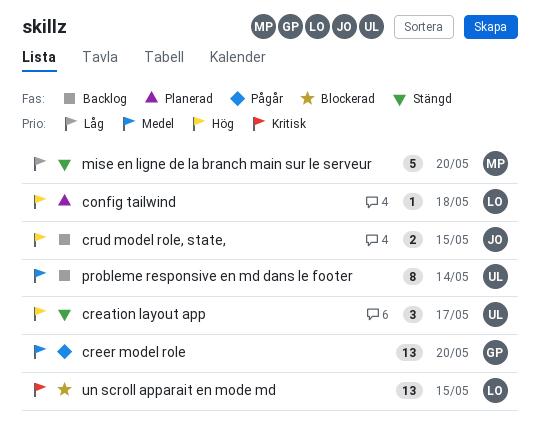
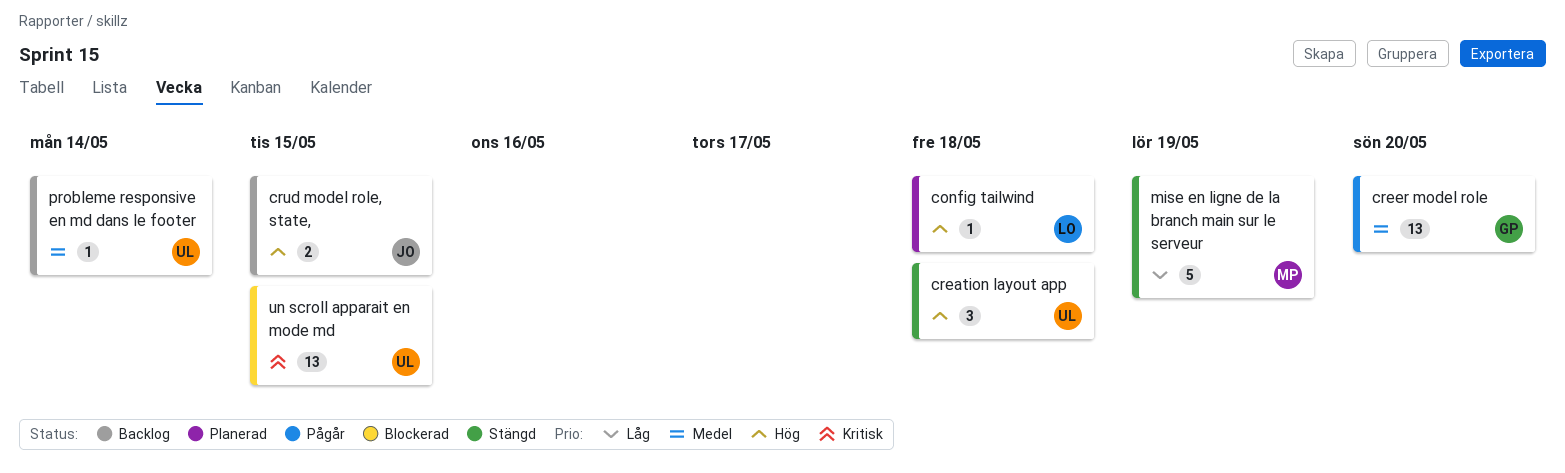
creation layout app, due: May 17 -> May 18
mise en ligne de la branch main sur le serveur, due: May 20 -> May 19
probleme responsive en md dans le footer, estimate: 8 -> 1
un scroll apparait en mode md, owner: LO -> UL

